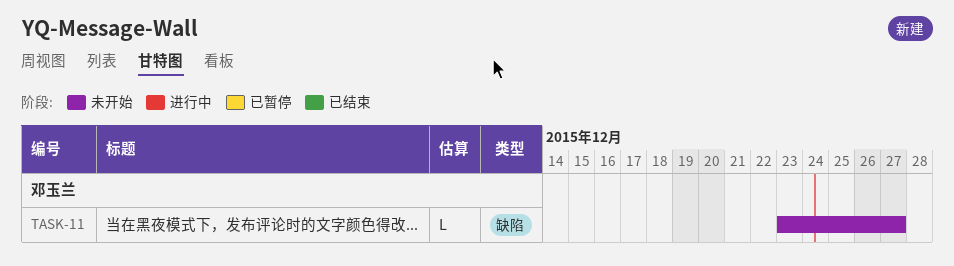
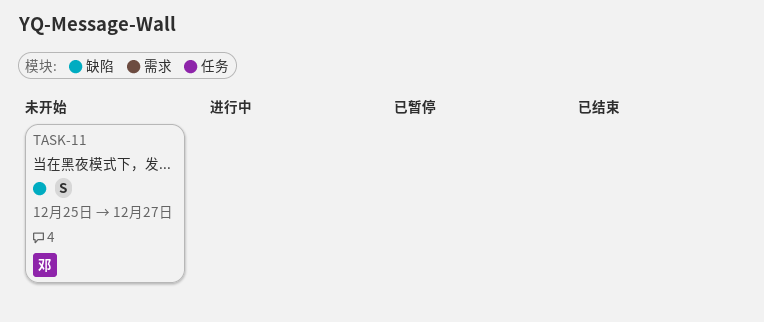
TASK-11, estimate: L -> S
TASK-11, start: Dec 23 -> Dec 25

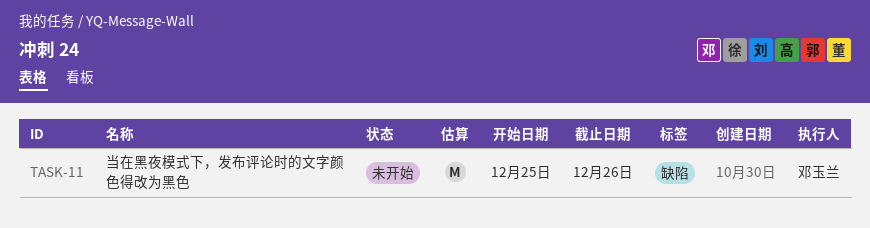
TASK-11, estimate: S -> M
TASK-11, due: Dec 27 -> Dec 26

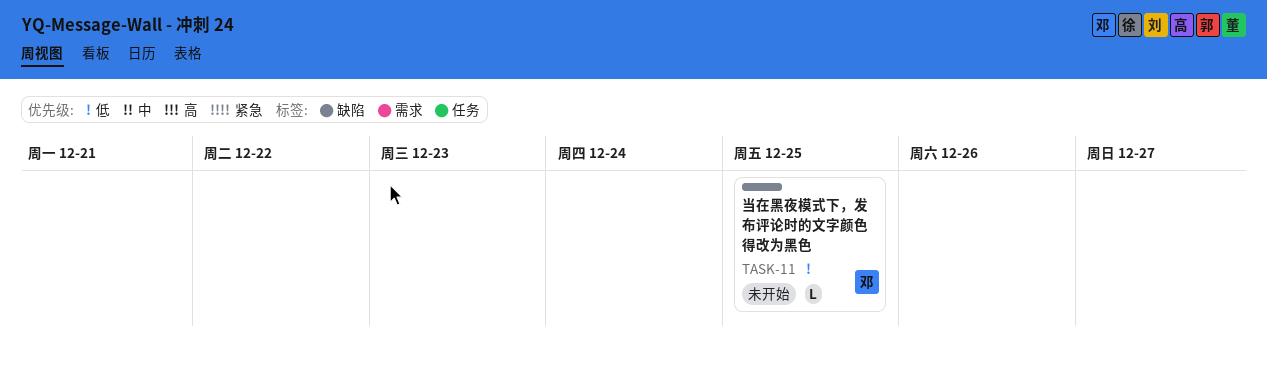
TASK-11, estimate: M -> L
TASK-11, due: Dec 26 -> Dec 25

